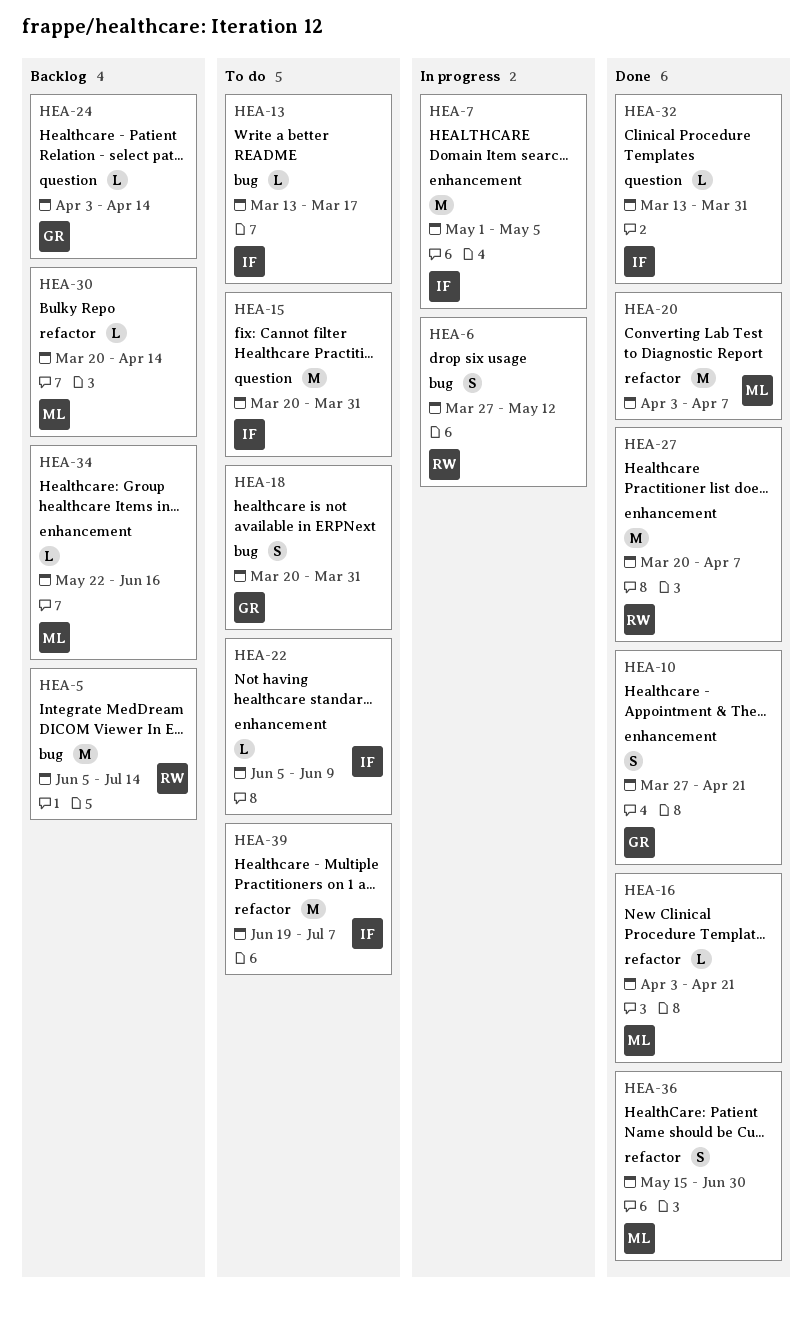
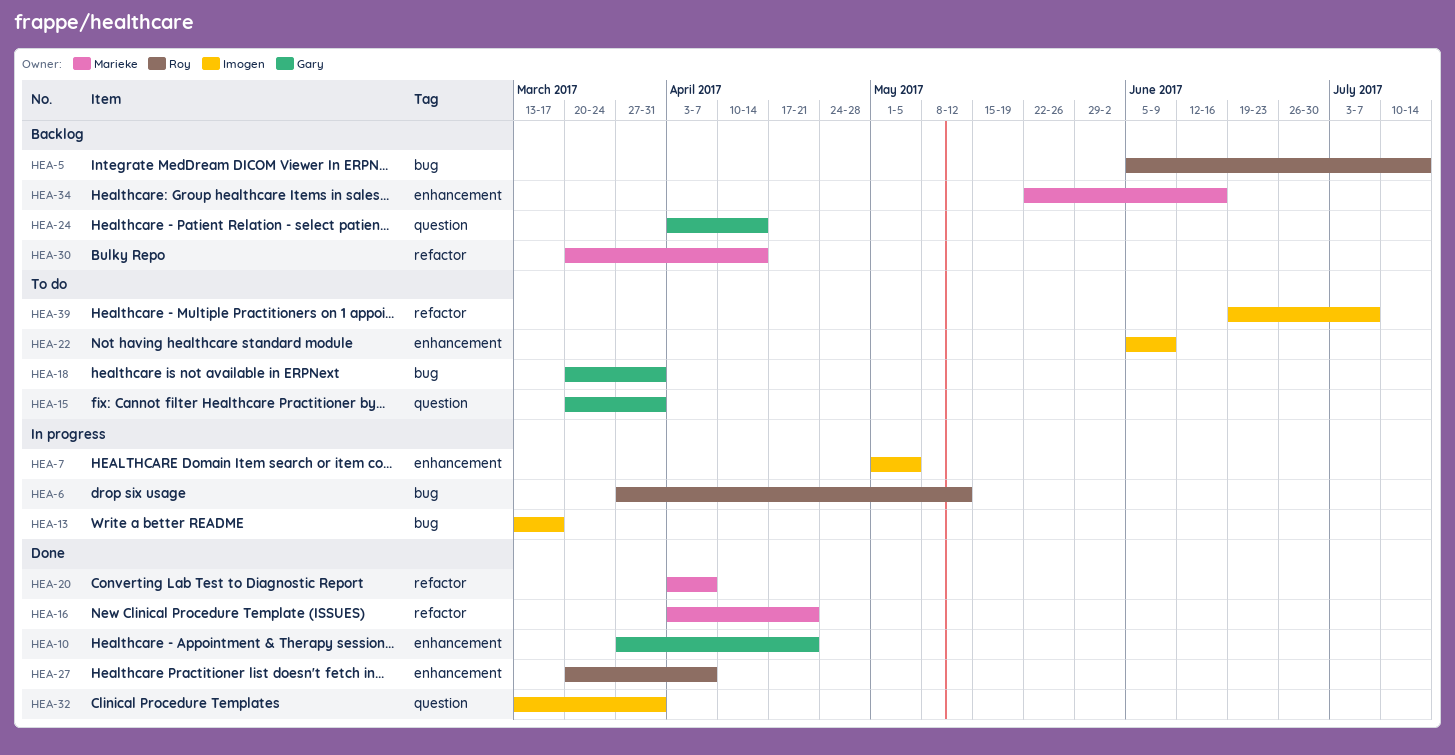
HEA-13, status: To do -> In progress
HEA-15, owner: Imogen -> Gary
HEA-36: present -> none

